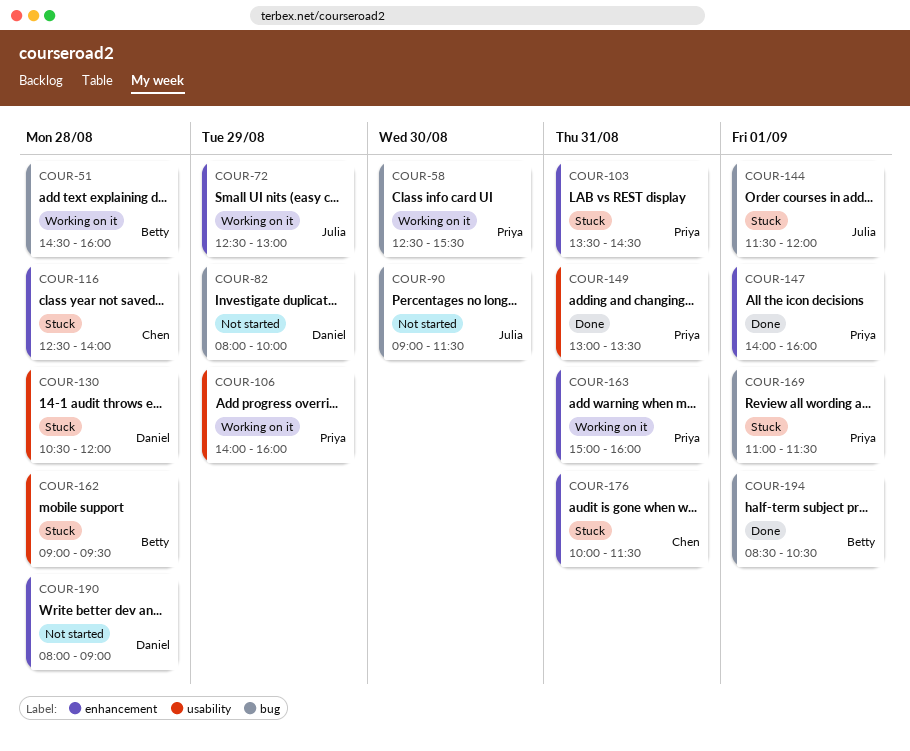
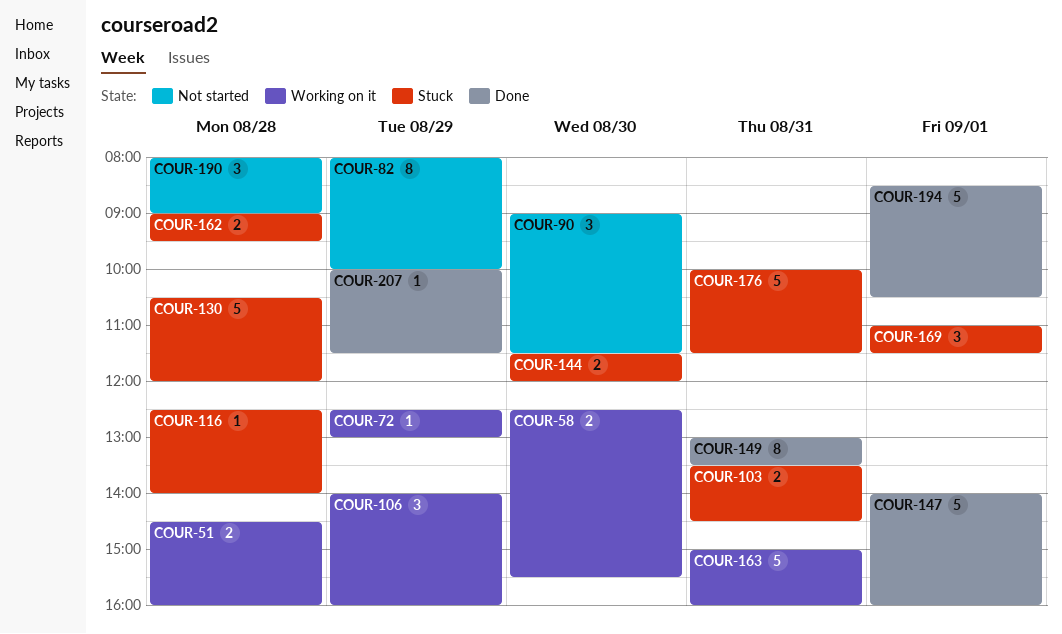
COUR-144, day: Sep 1 -> Aug 30
COUR-207: none -> present

